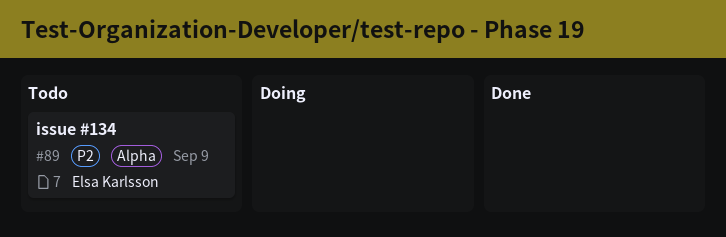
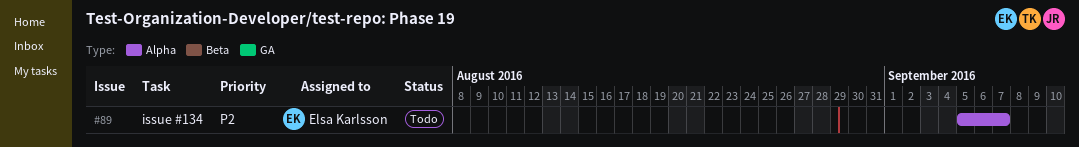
#89, due: Sep 9 -> Sep 7

